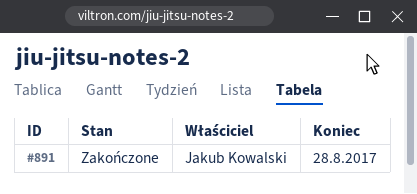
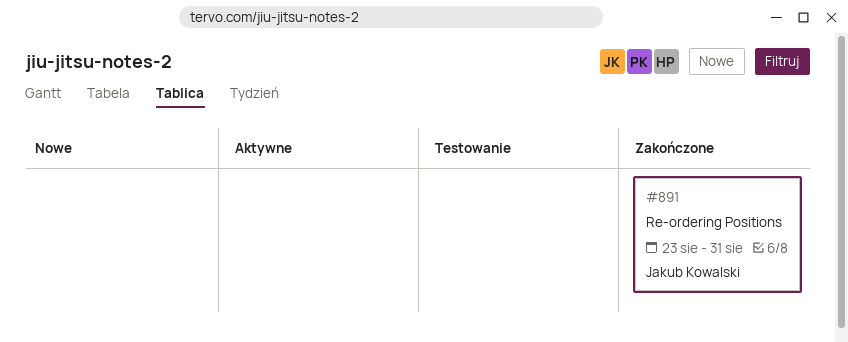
#891, due: Aug 28 -> Aug 31

